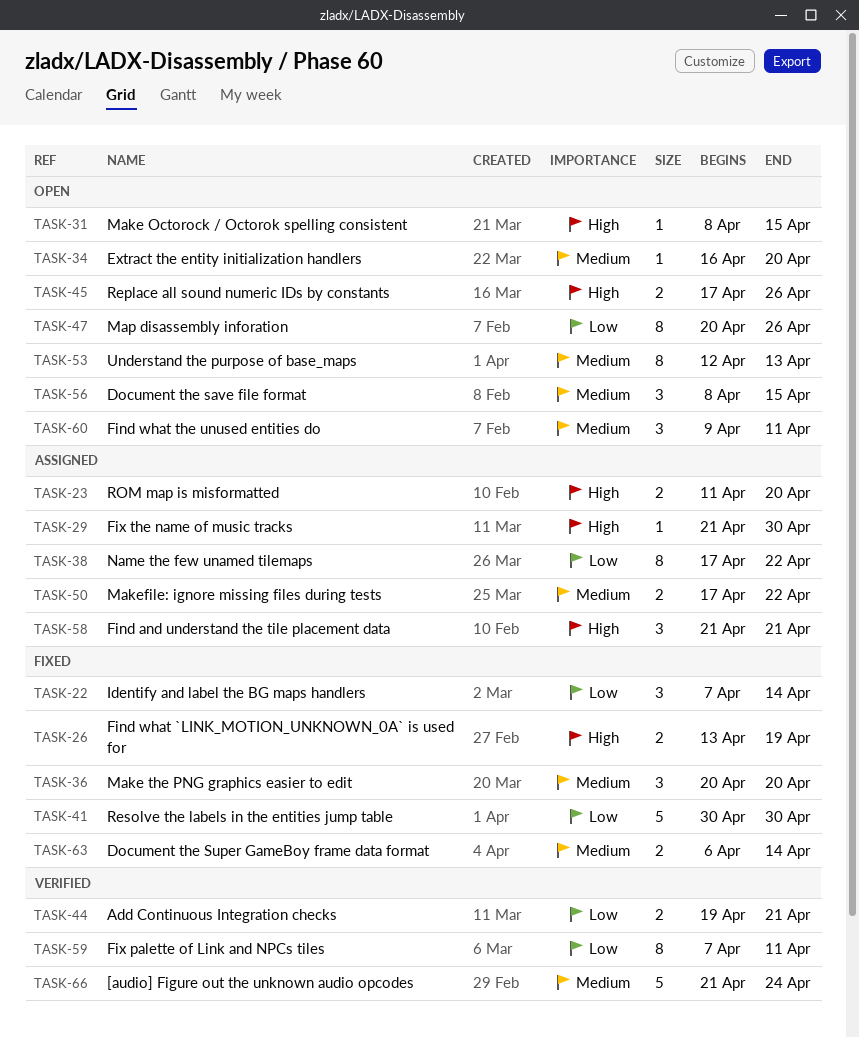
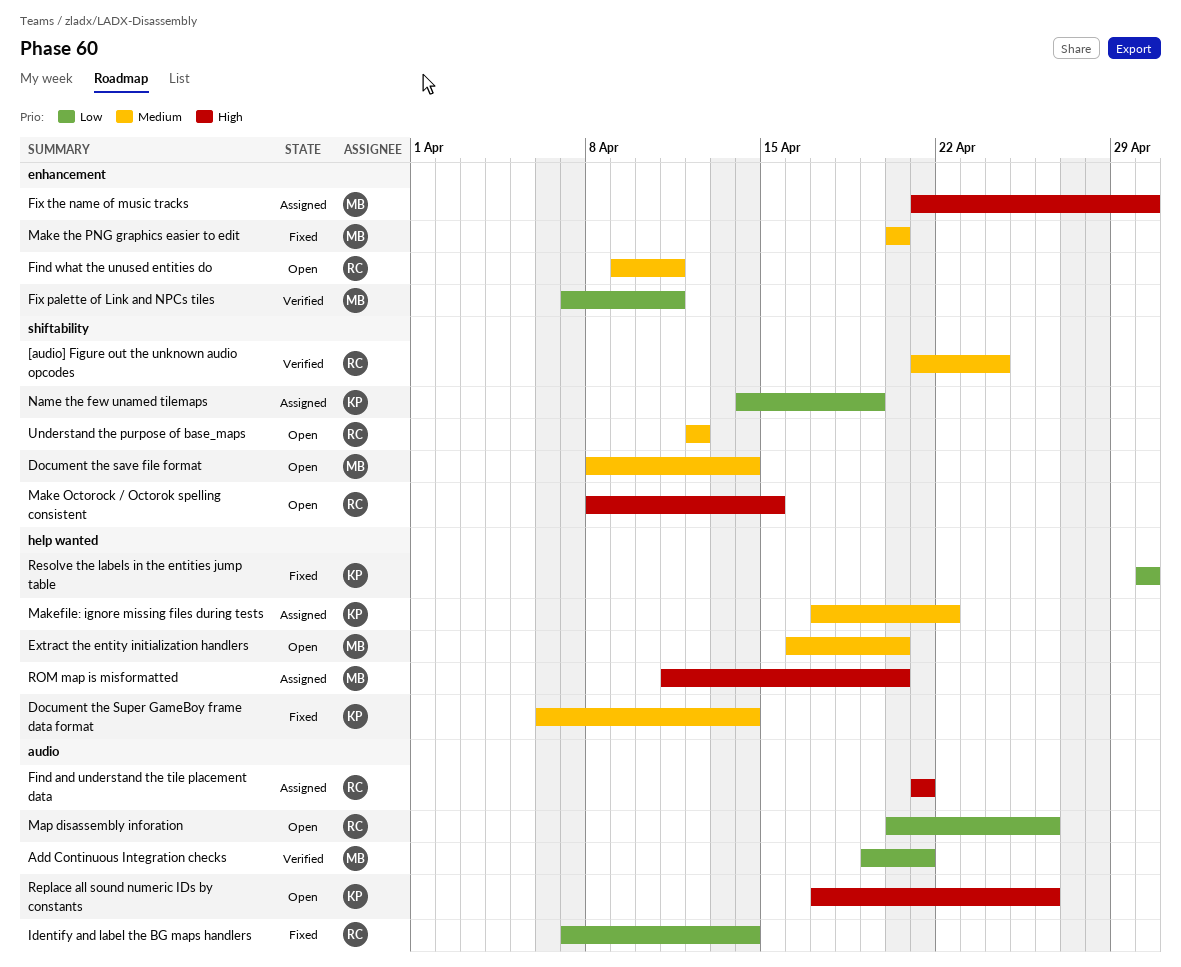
Document the save file format, due: Apr 15 -> Apr 14
Find what `LINK_MOTION_UNKNOWN_0A` is used for: present -> none
Name the few unamed tilemaps, start: Apr 17 -> Apr 14
Name the few unamed tilemaps, due: Apr 22 -> Apr 19
Understand the purpose of base_maps, due: Apr 13 -> Apr 12

